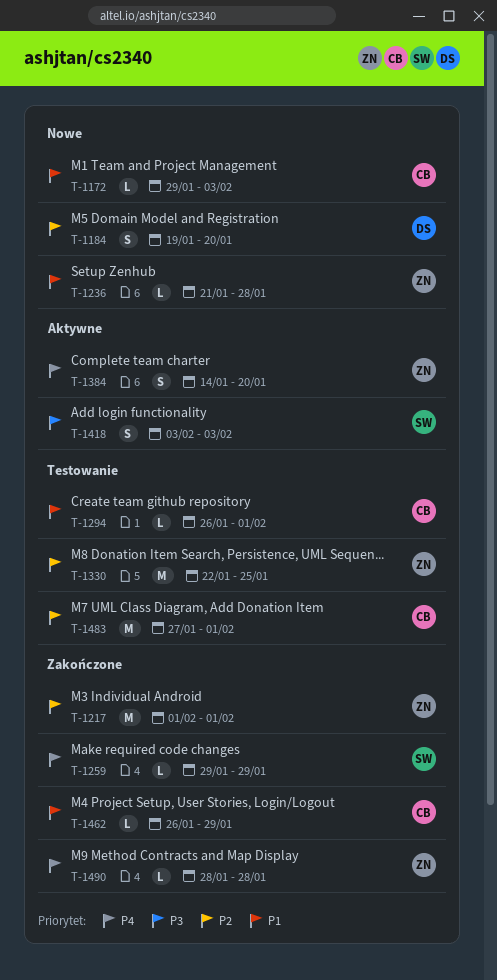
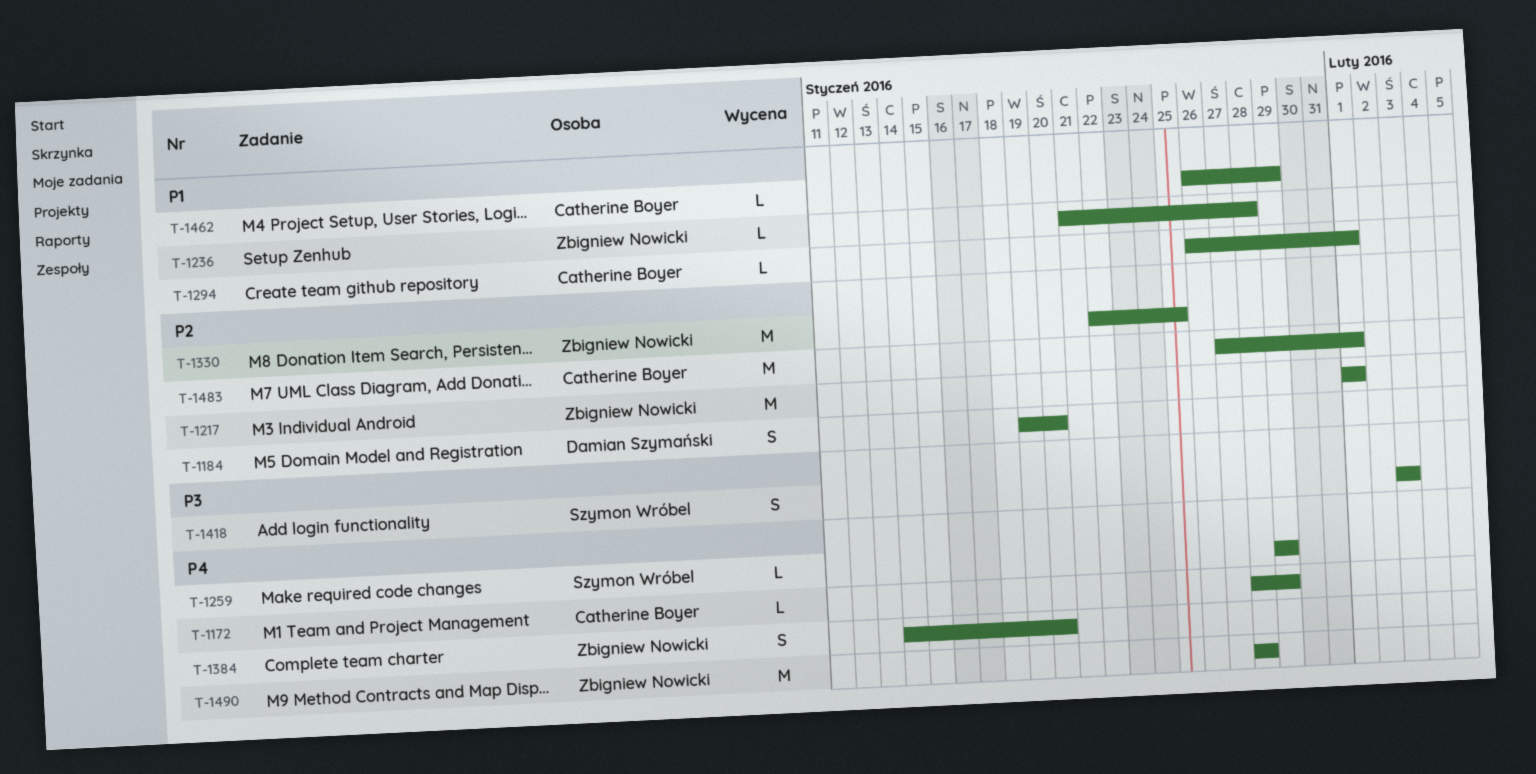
T-1172, priority: P1 -> P4
T-1172, start: Jan 29 -> Jan 28
T-1172, due: Feb 3 -> Jan 29
T-1490, estimate: L -> M

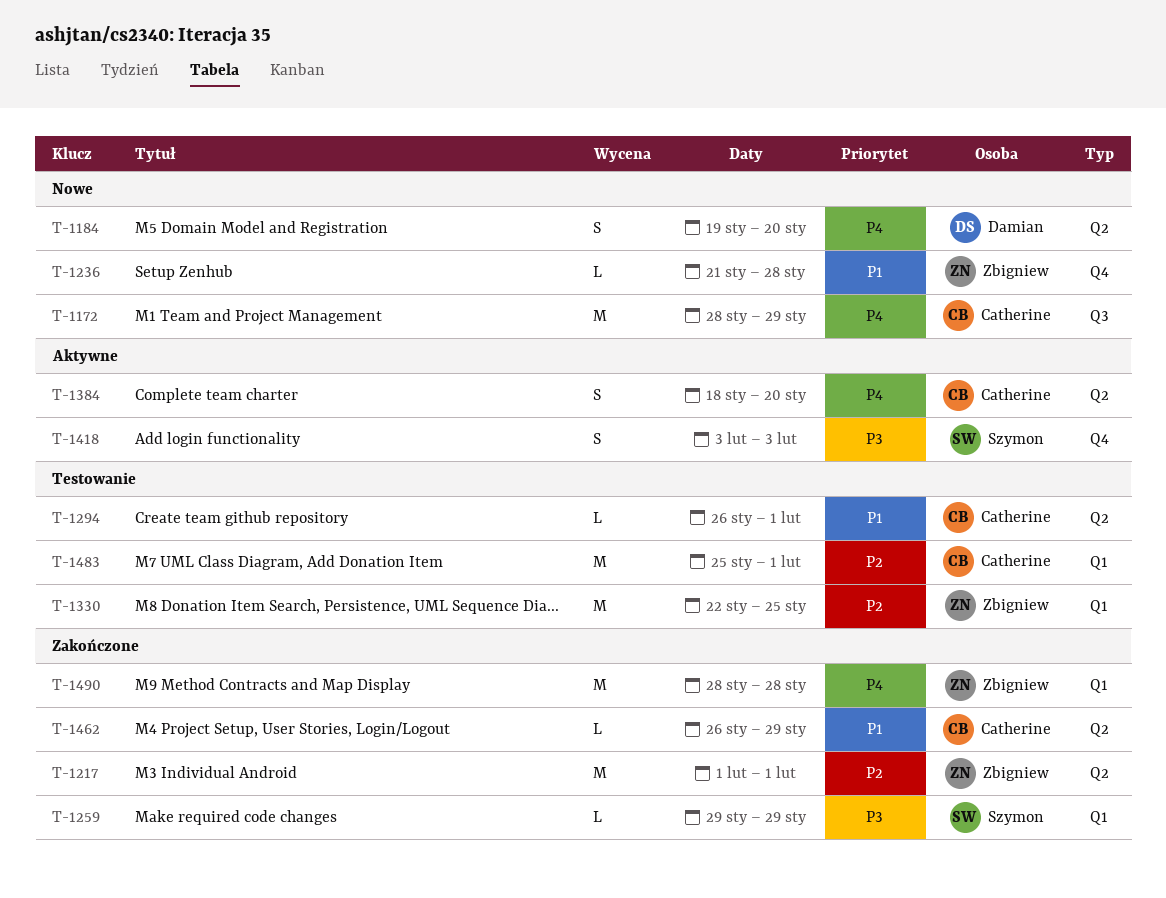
T-1172, estimate: L -> M
T-1184, priority: P2 -> P4
T-1259, priority: P4 -> P3
T-1384, owner: Zbigniew Nowicki -> Catherine Boyer
T-1384, start: Jan 14 -> Jan 18
T-1483, start: Jan 27 -> Jan 25

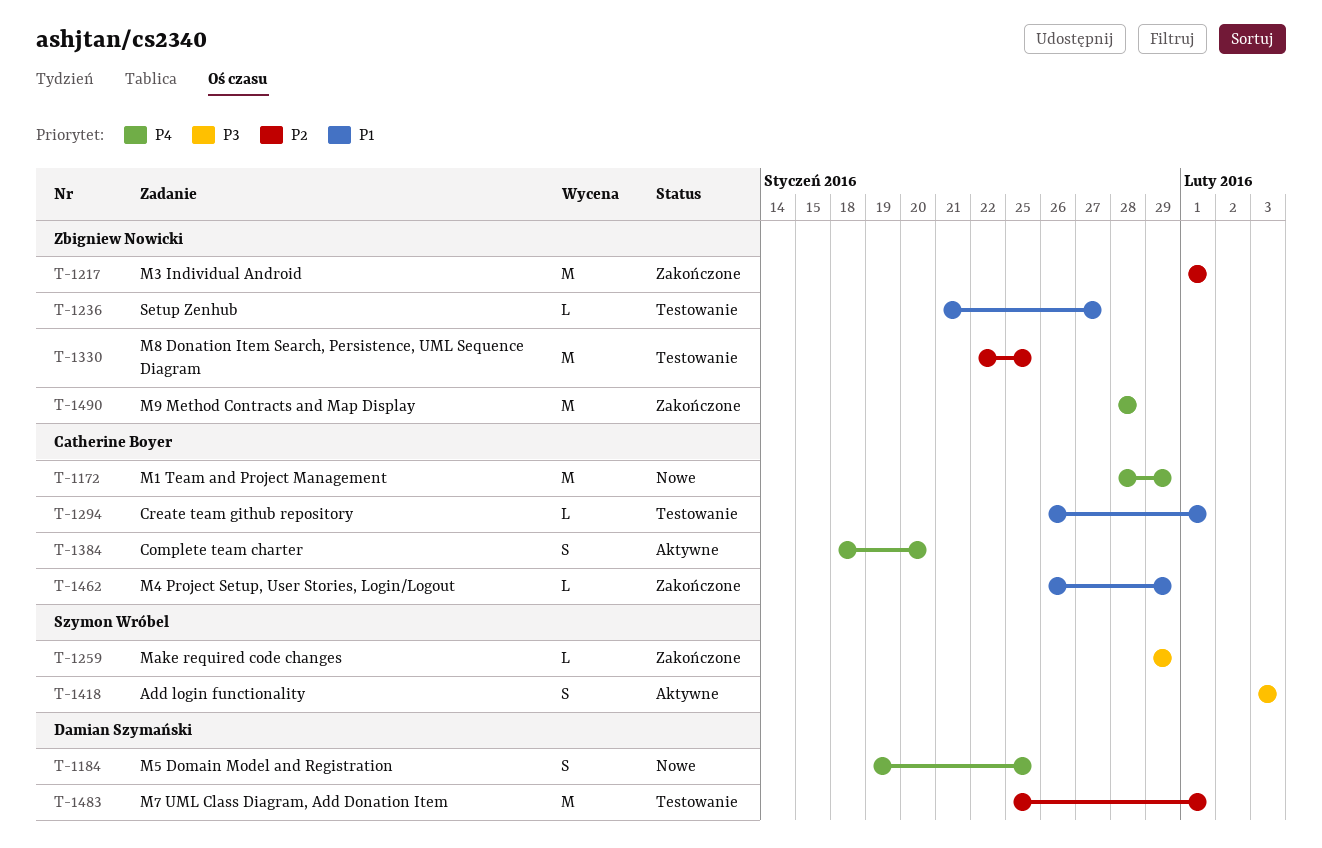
T-1184, due: Jan 20 -> Jan 25
T-1236, status: Nowe -> Testowanie
T-1236, due: Jan 28 -> Jan 27
T-1483, owner: Catherine Boyer -> Damian Szymański

